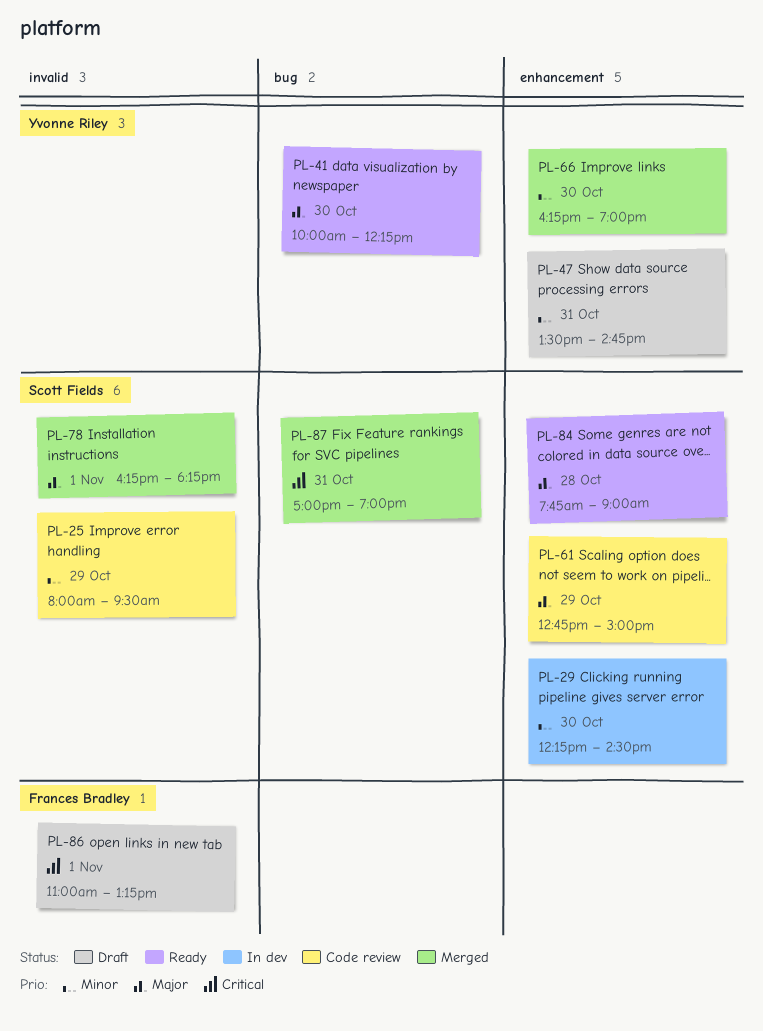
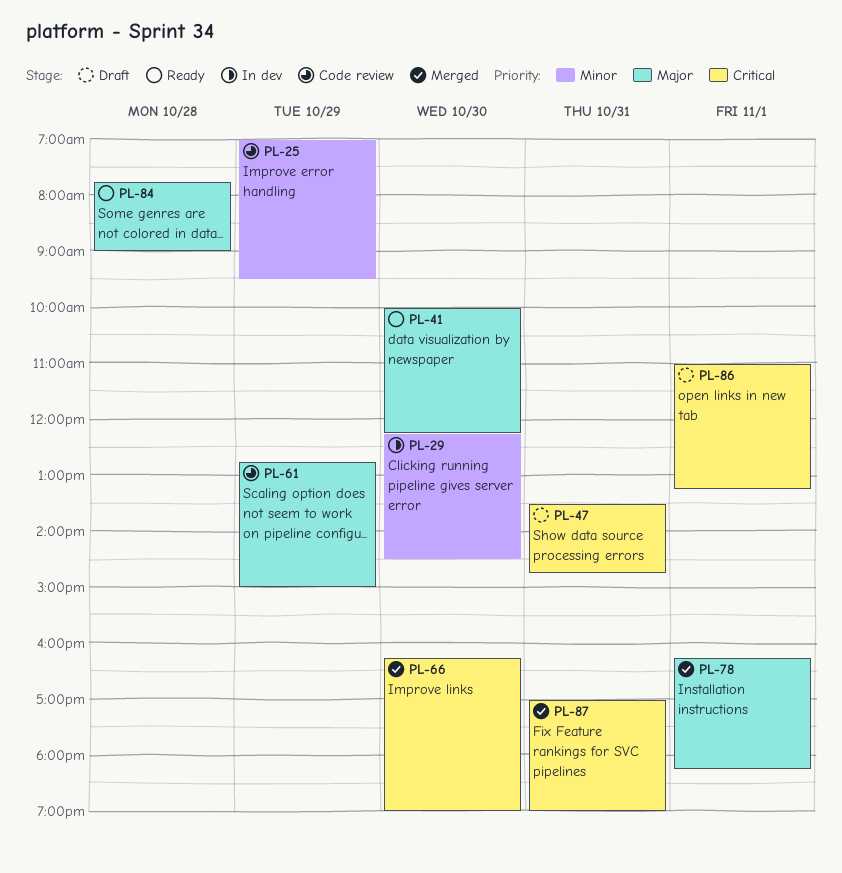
PL-25, begins: 08:00 -> 07:00
PL-47, priority: Minor -> Critical
PL-66, priority: Minor -> Critical

